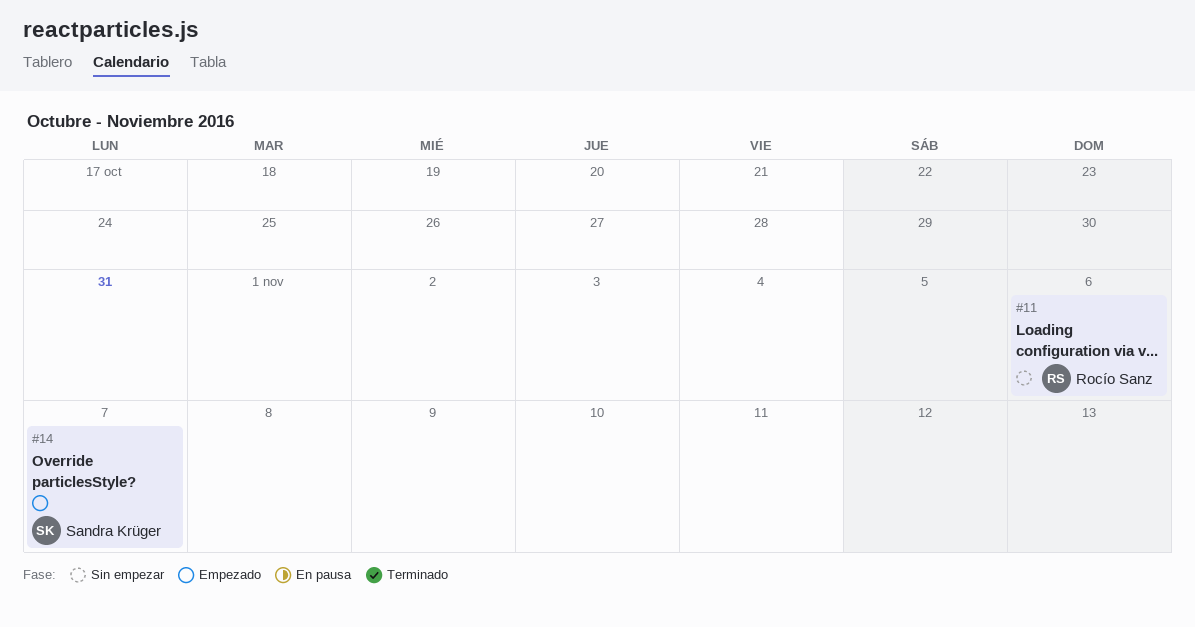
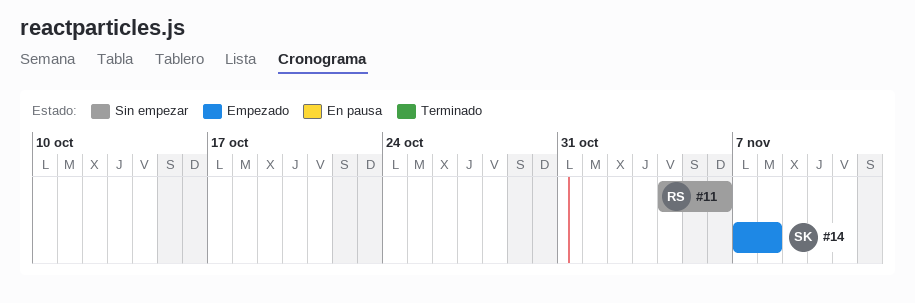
#14, due: Nov 7 -> Nov 8

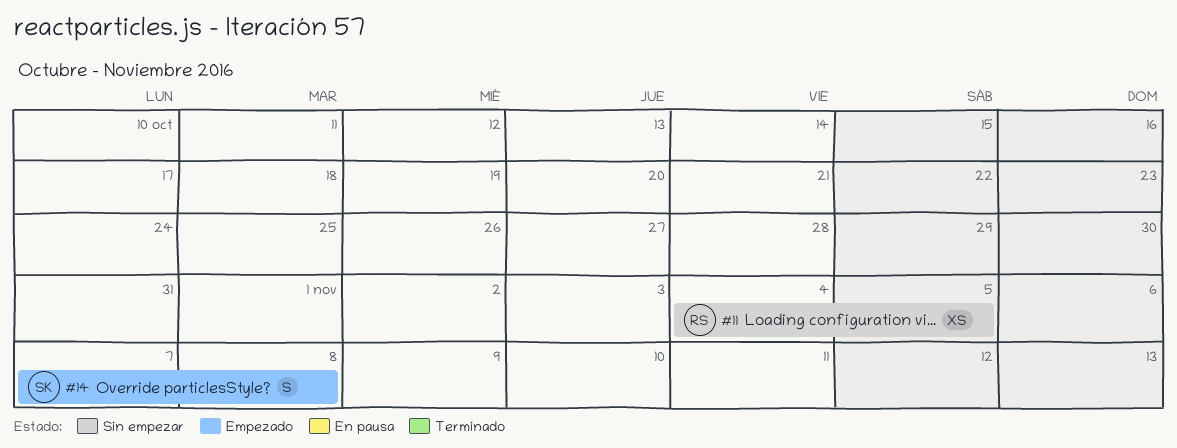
#11, due: Nov 6 -> Nov 5

